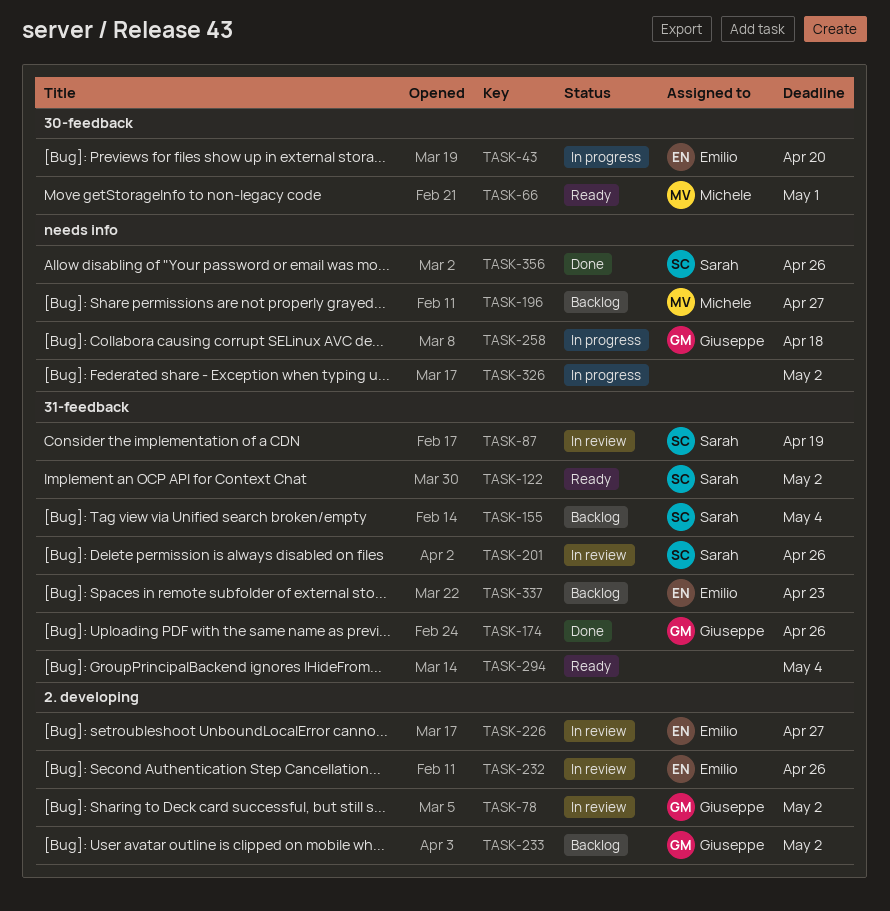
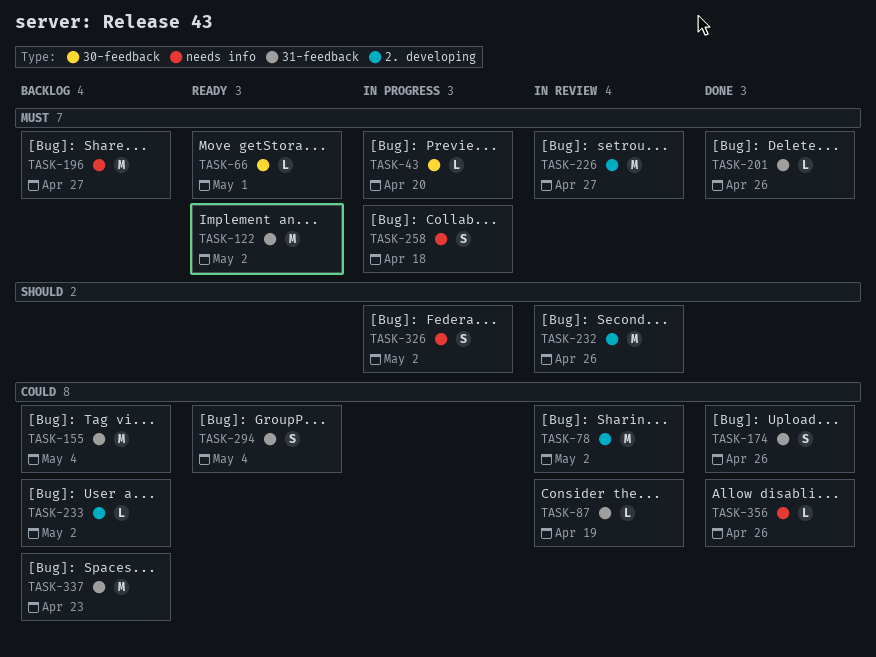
TASK-201, status: In review -> Done

